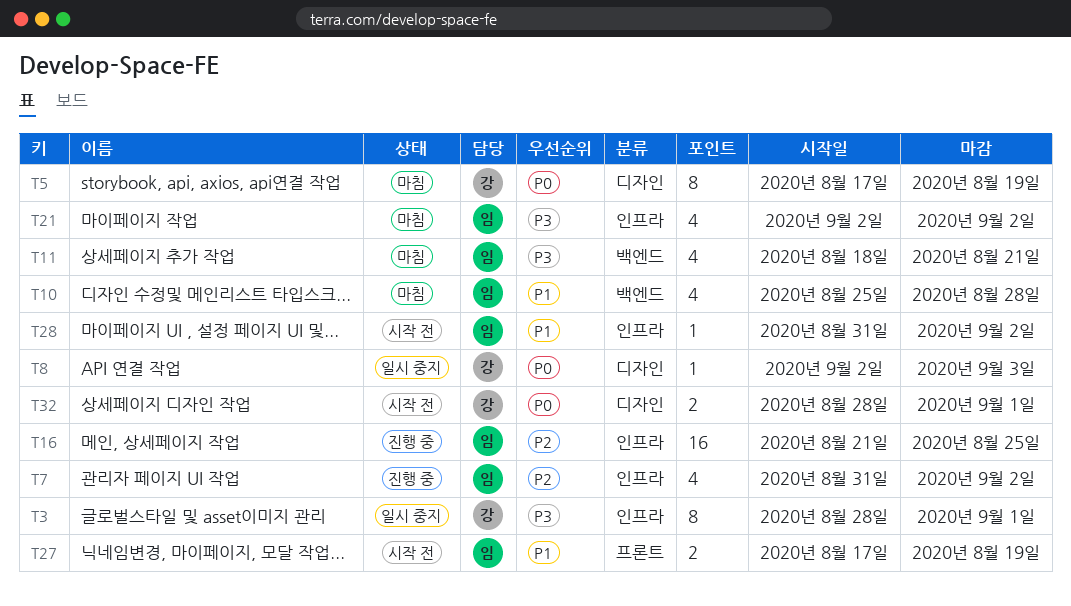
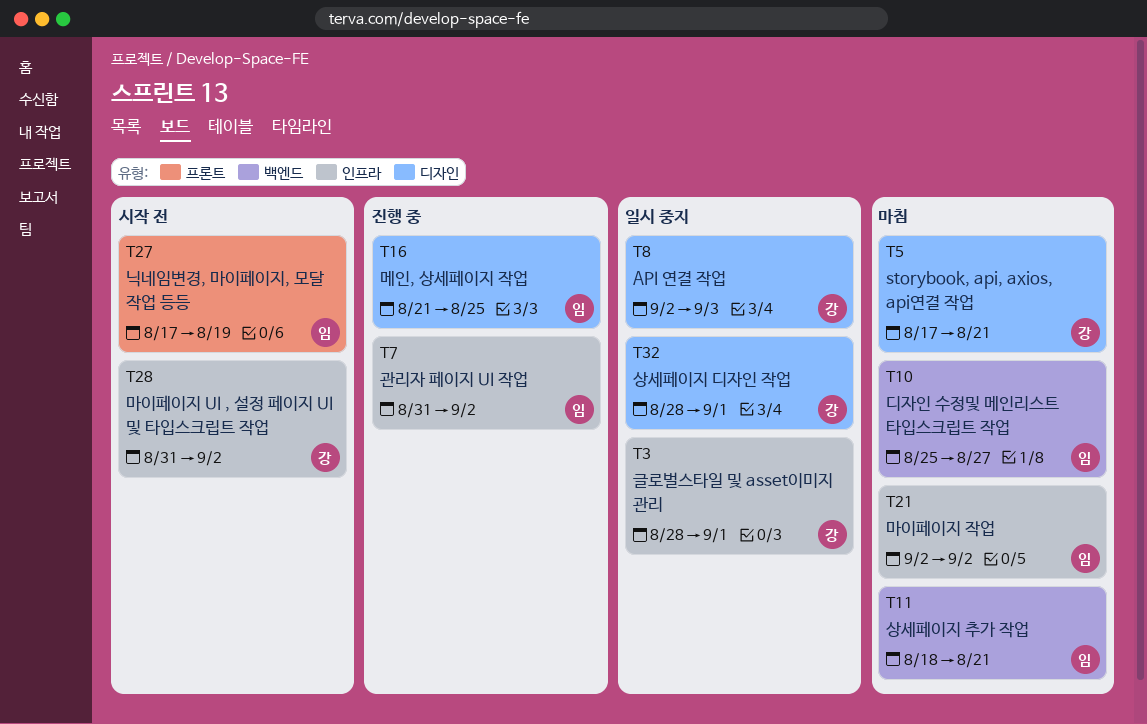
T5, due: Aug 19 -> Aug 21
T10, due: Aug 28 -> Aug 27
T16, label: 인프라 -> 디자인
T28, owner: 임 -> 강
T32, status: 시작 전 -> 일시 중지

